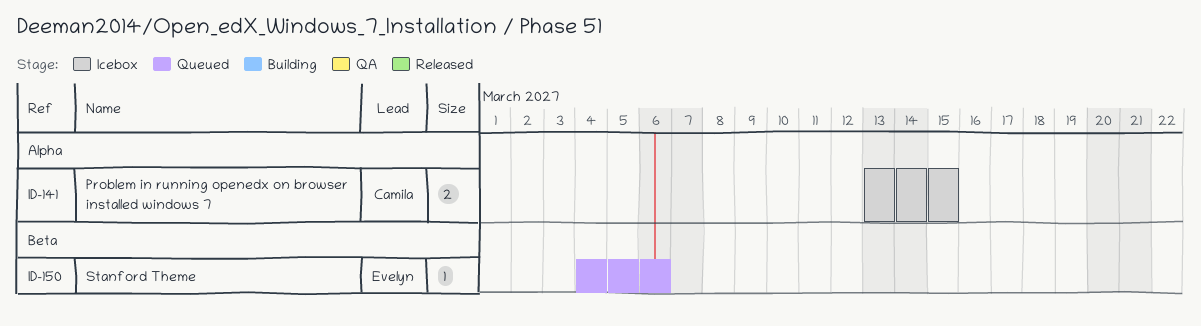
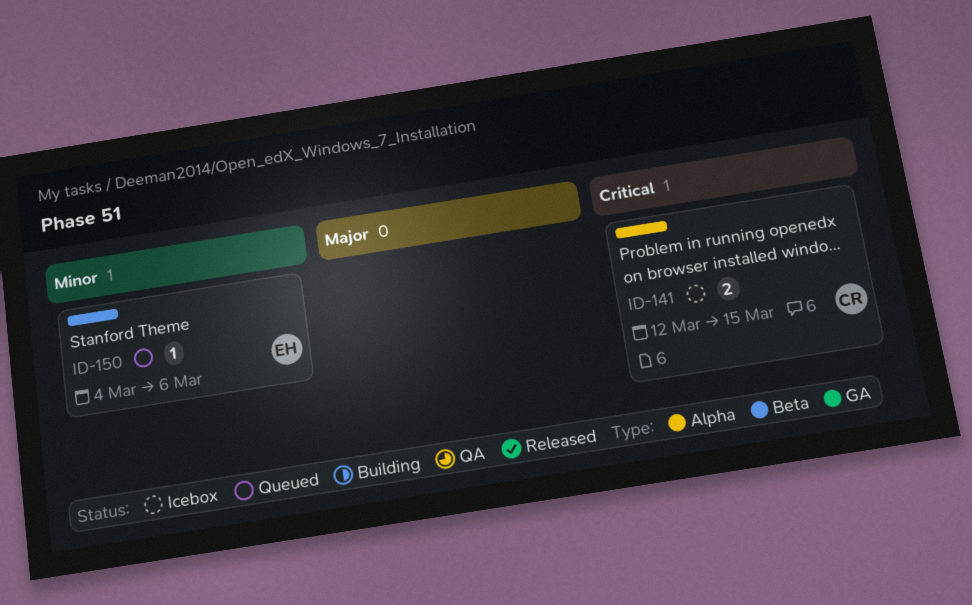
ID-141, start: Mar 13 -> Mar 12

